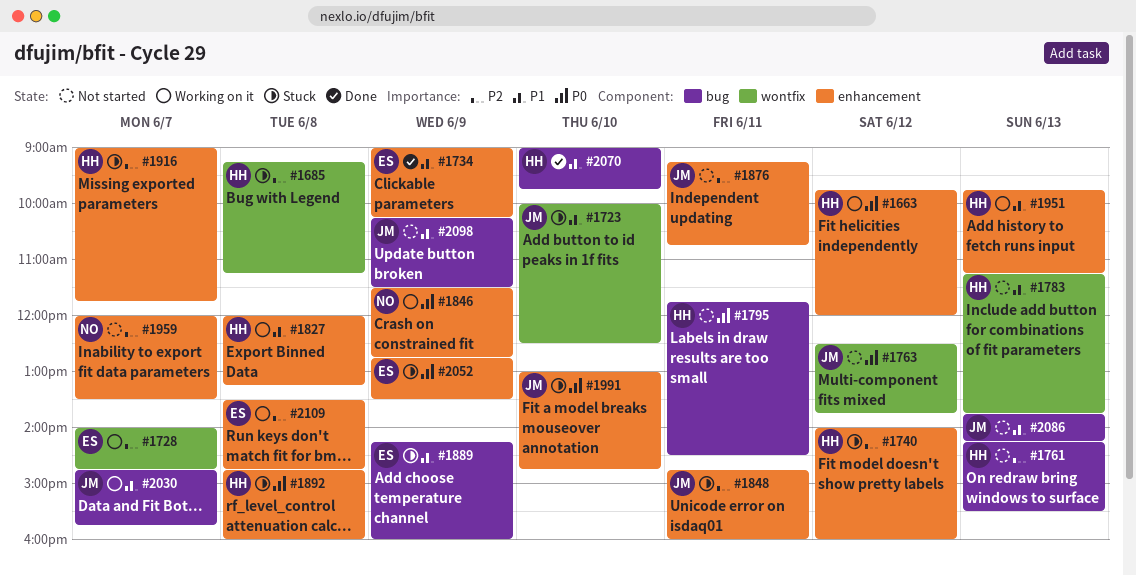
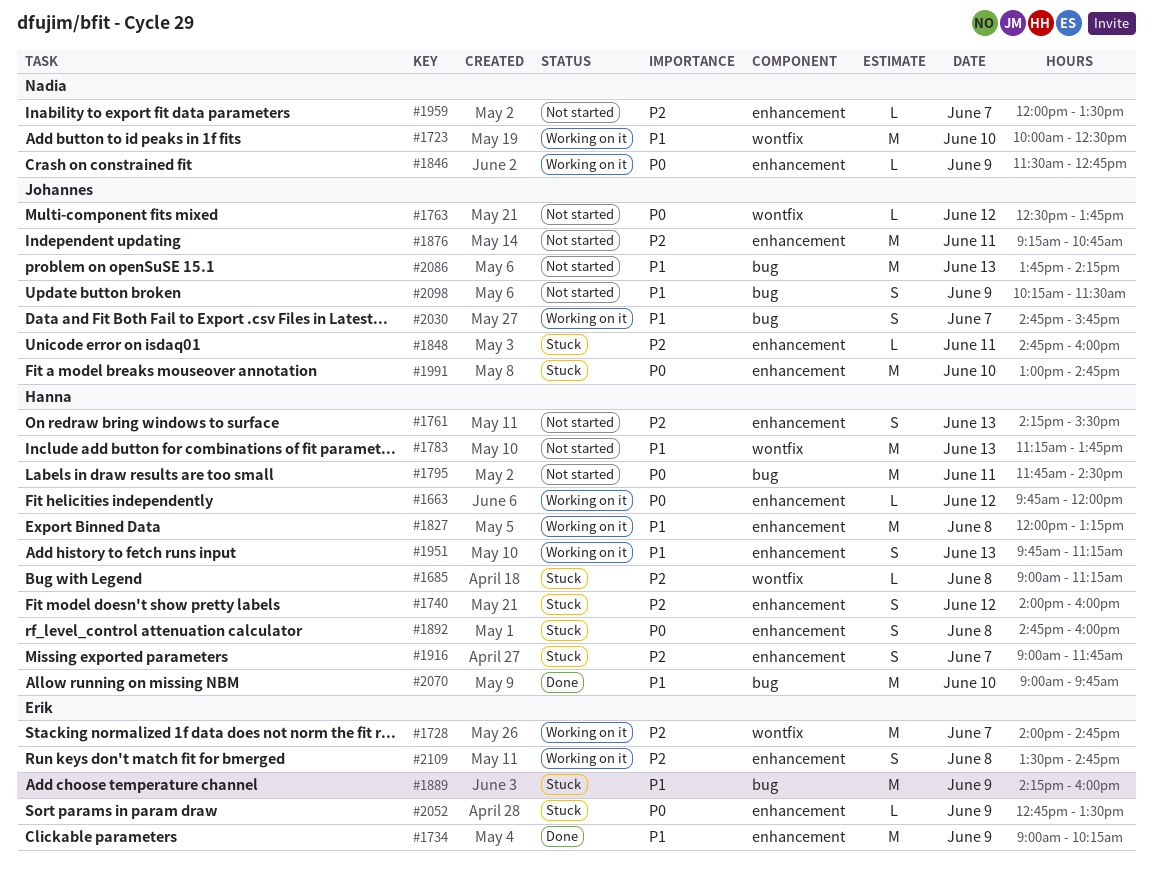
#1685, begins: 09:15 -> 09:00
#1723, status: Stuck -> Working on it
#1723, owner: Johannes -> Nadia
#1761, label: bug -> enhancement

